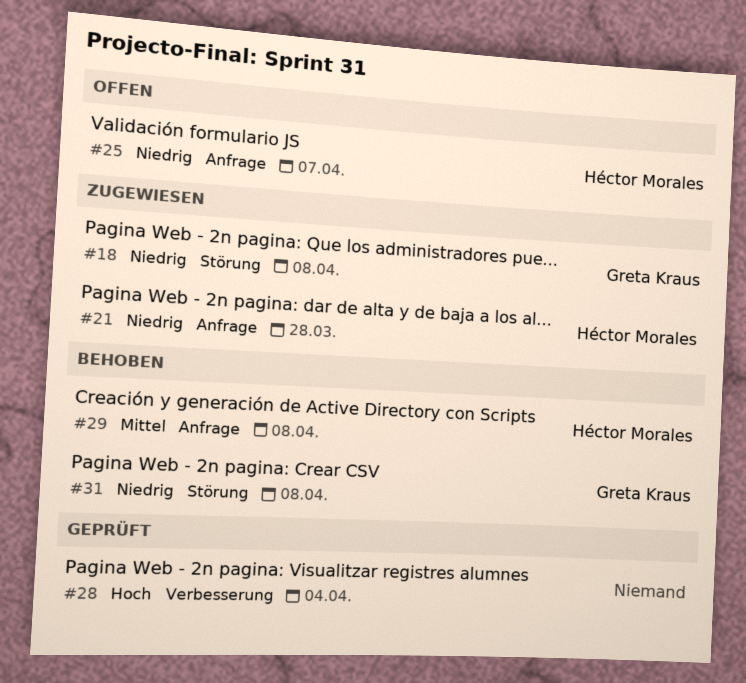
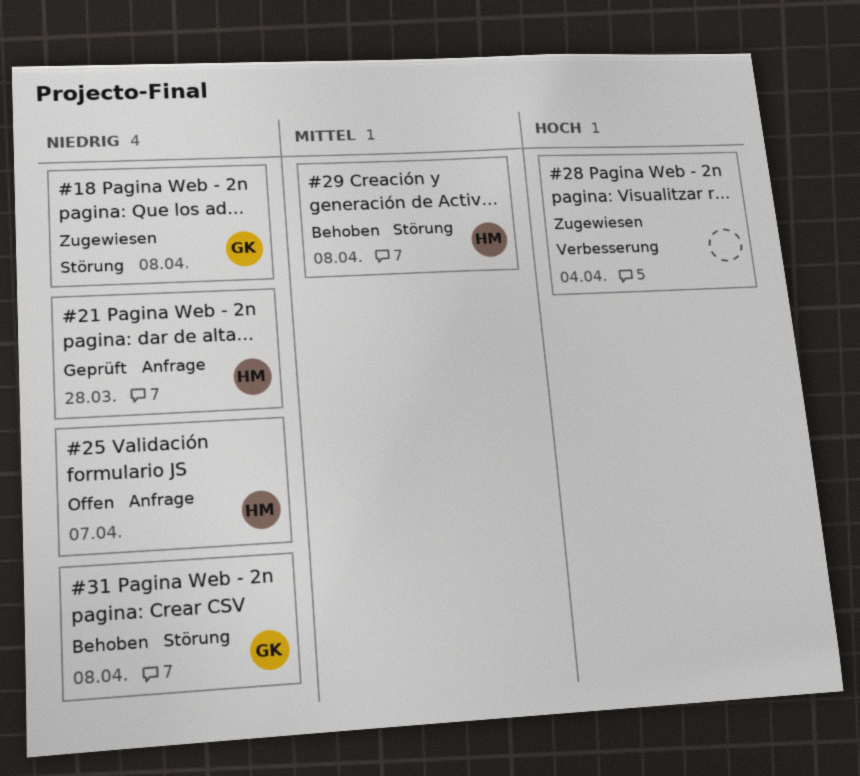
#21, status: Zugewiesen -> Geprüft
#28, status: Geprüft -> Zugewiesen
#29, label: Anfrage -> Störung

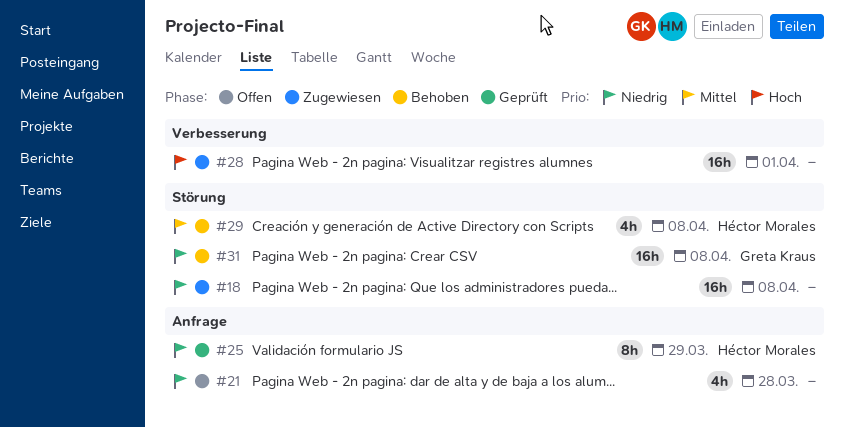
#18, owner: Greta Kraus -> none
#21, status: Geprüft -> Offen
#21, owner: Héctor Morales -> none
#25, status: Offen -> Geprüft
#25, due: Apr 7 -> Mar 29
#28, due: Apr 4 -> Apr 1

